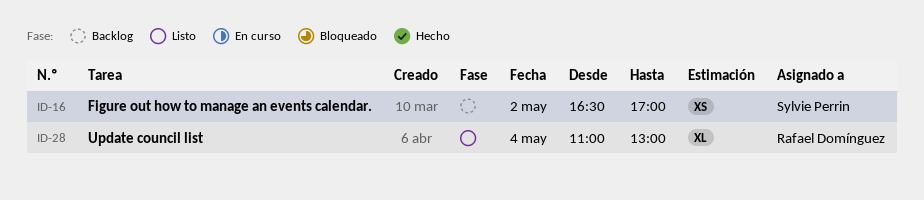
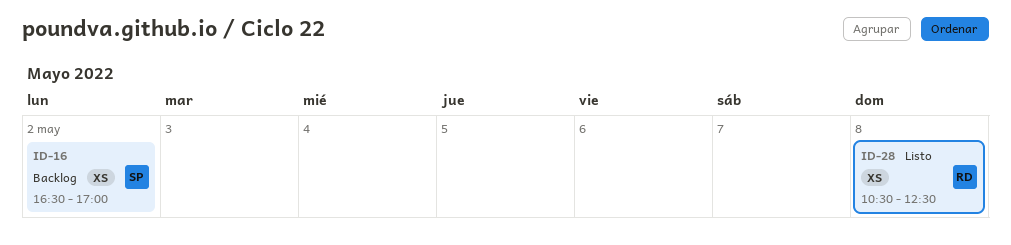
ID-28, estimate: XL -> XS
ID-28, day: May 4 -> May 8
ID-28, begins: 11:00 -> 10:30
ID-28, ends: 13:00 -> 12:30

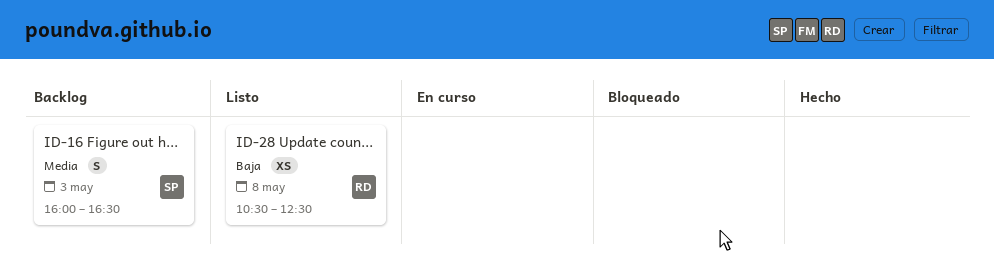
ID-16, estimate: XS -> S
ID-16, day: May 2 -> May 3
ID-16, begins: 16:30 -> 16:00
ID-16, ends: 17:00 -> 16:30

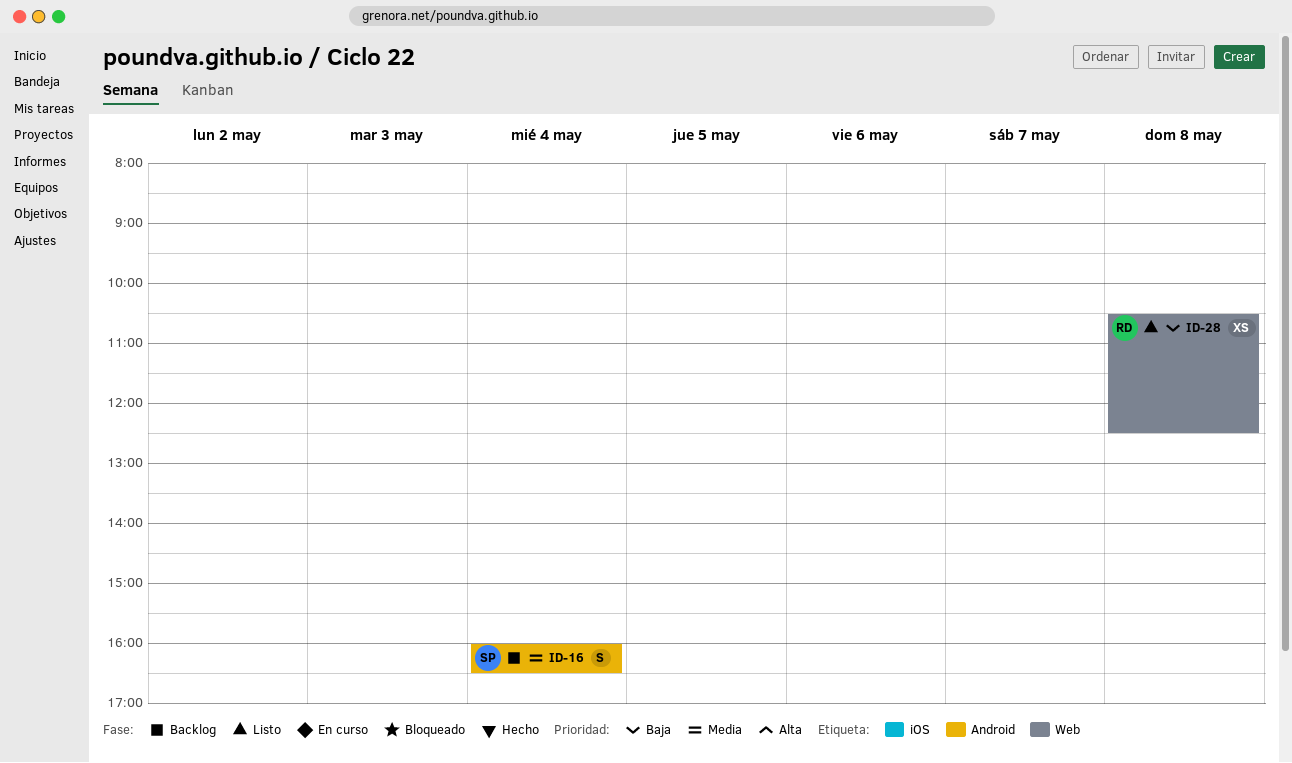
ID-16, day: May 3 -> May 4

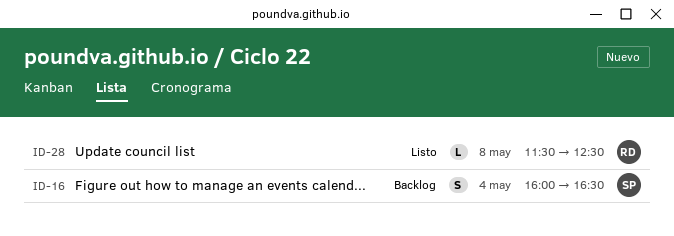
ID-28, estimate: XS -> L
ID-28, begins: 10:30 -> 11:30

